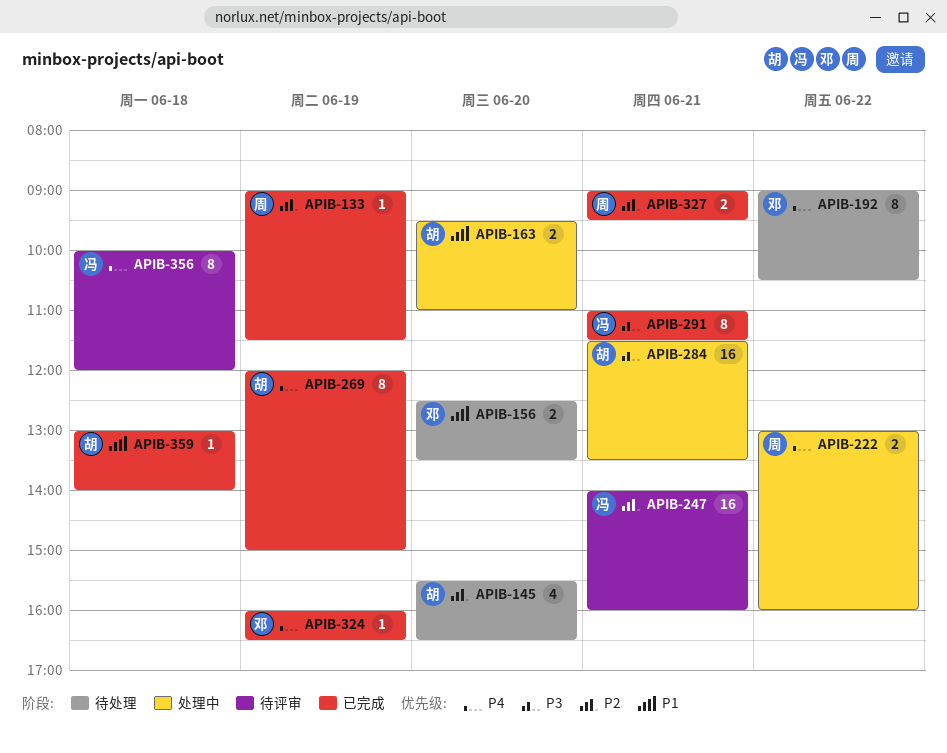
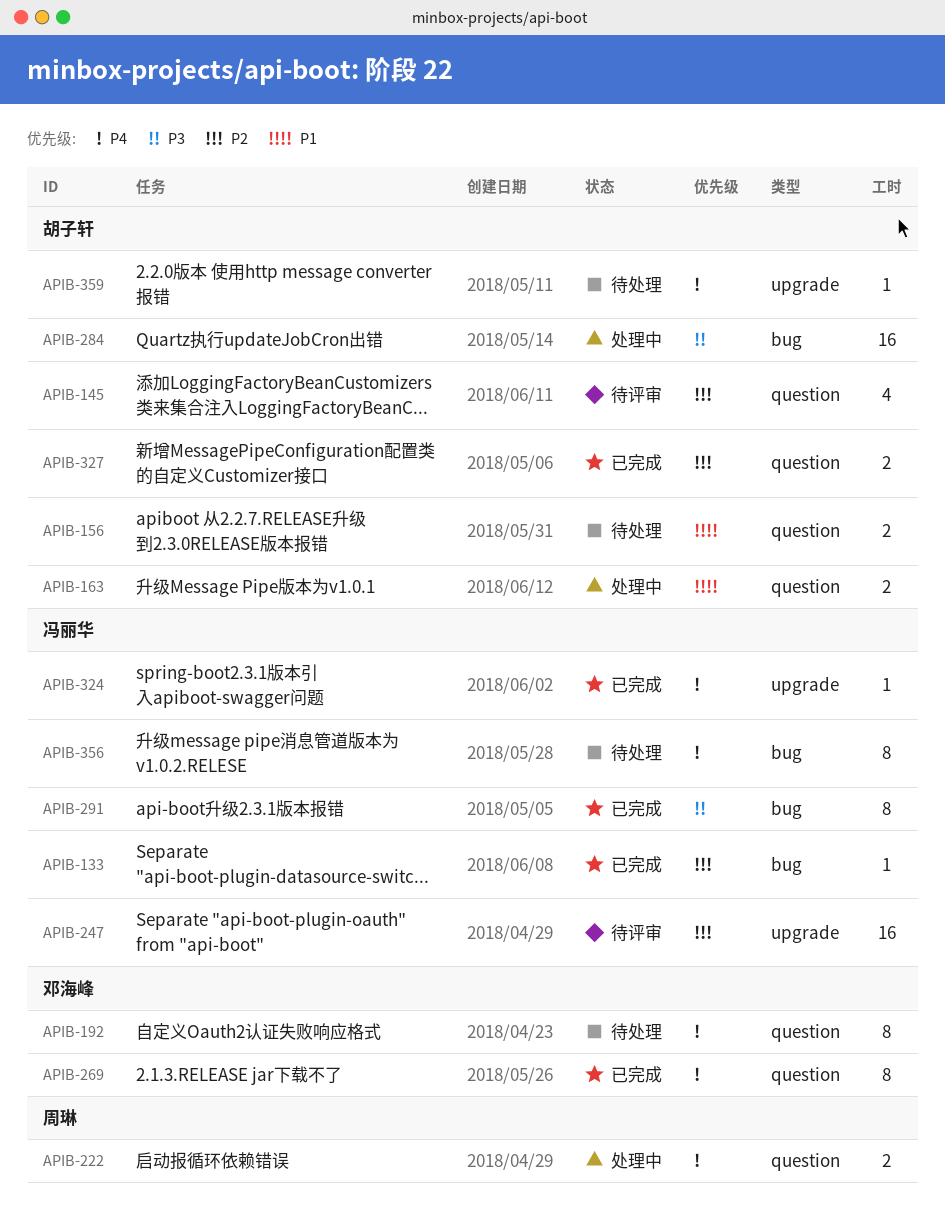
APIB-133, owner: 周琳 -> 冯丽华
APIB-145, status: 待处理 -> 待评审
APIB-156, owner: 邓海峰 -> 胡子轩
APIB-269, owner: 胡子轩 -> 邓海峰
APIB-324, owner: 邓海峰 -> 冯丽华
APIB-327, owner: 周琳 -> 胡子轩
APIB-356, status: 待评审 -> 待处理
APIB-359, status: 已完成 -> 待处理
APIB-359, priority: P1 -> P4

